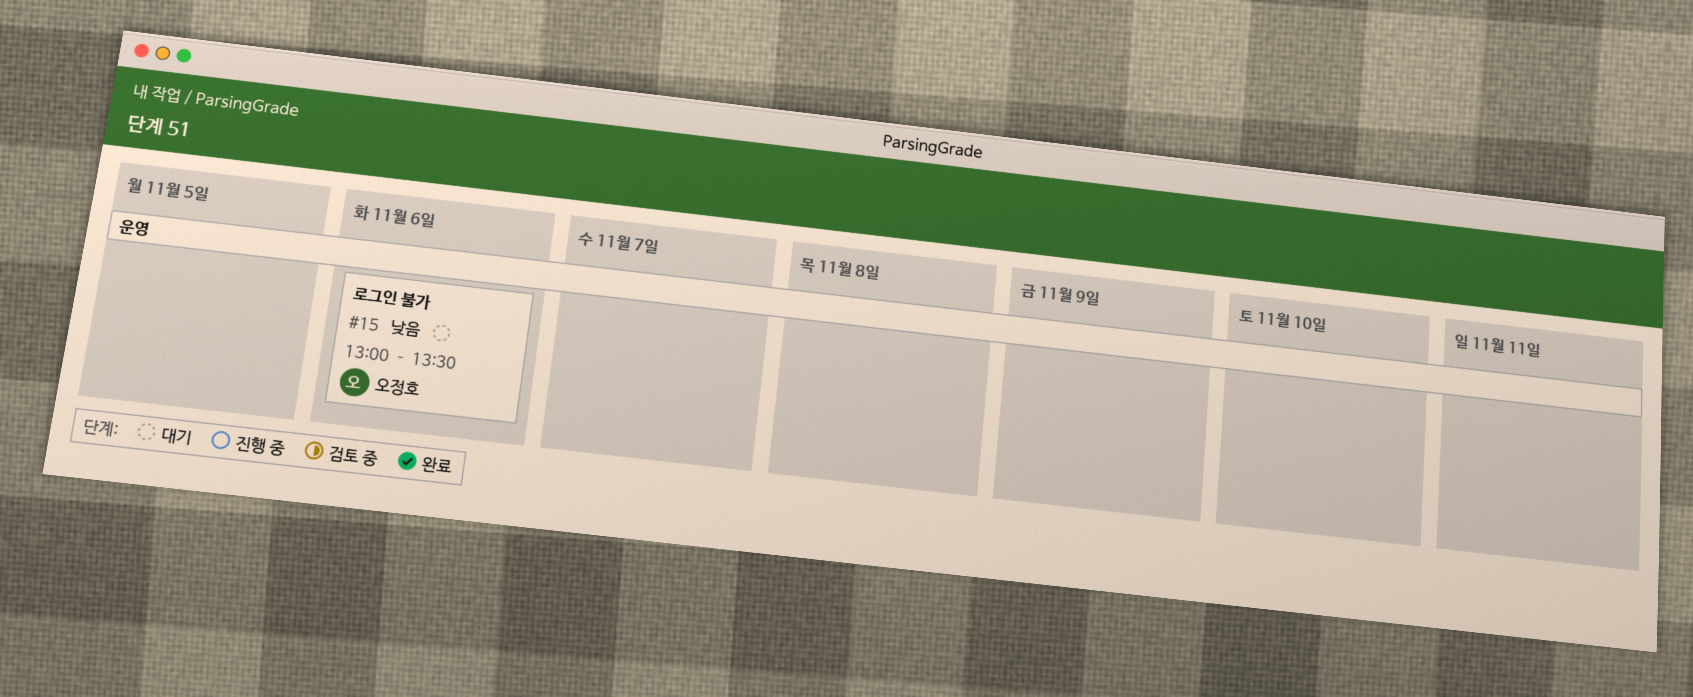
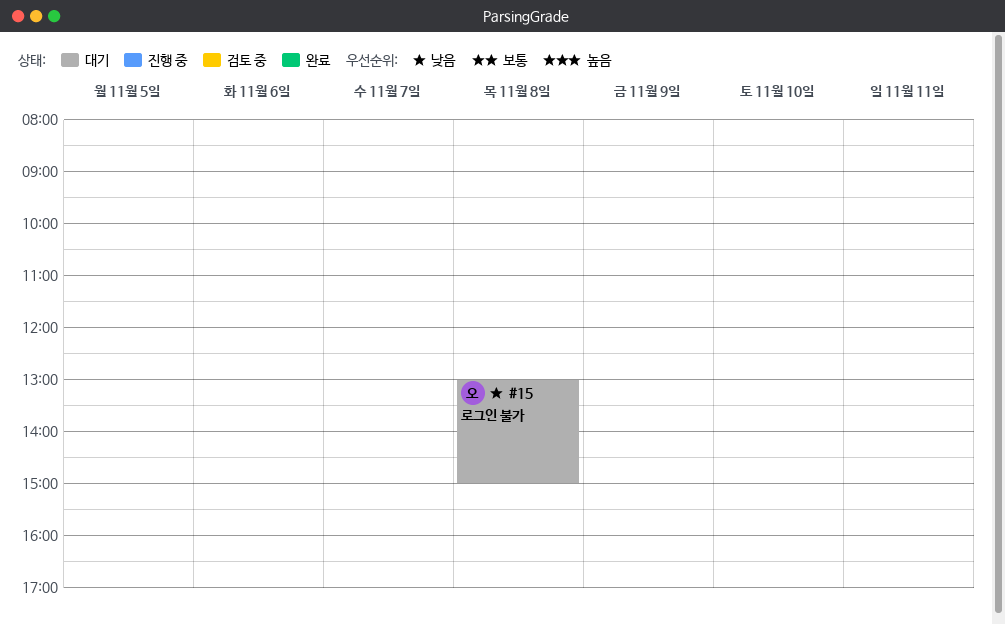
#15, day: Nov 6 -> Nov 8
#15, ends: 13:30 -> 15:00

